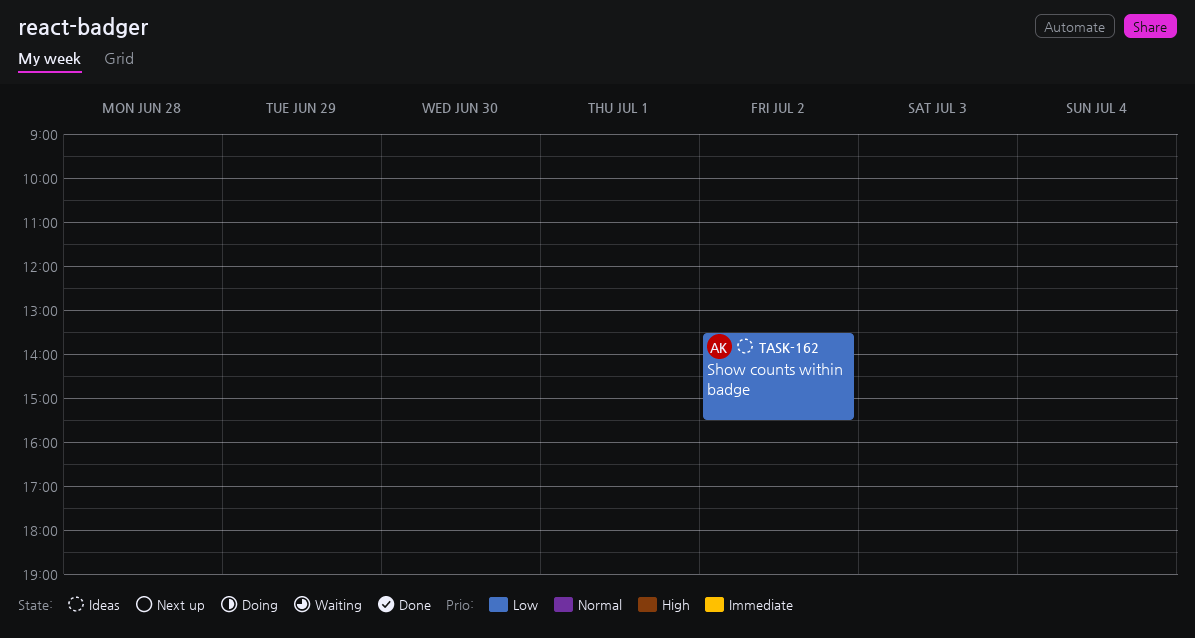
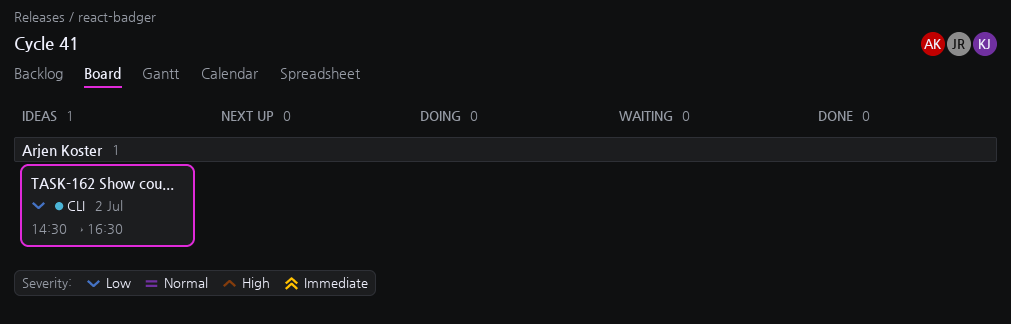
TASK-162, begins: 13:30 -> 14:30
TASK-162, ends: 15:30 -> 16:30

